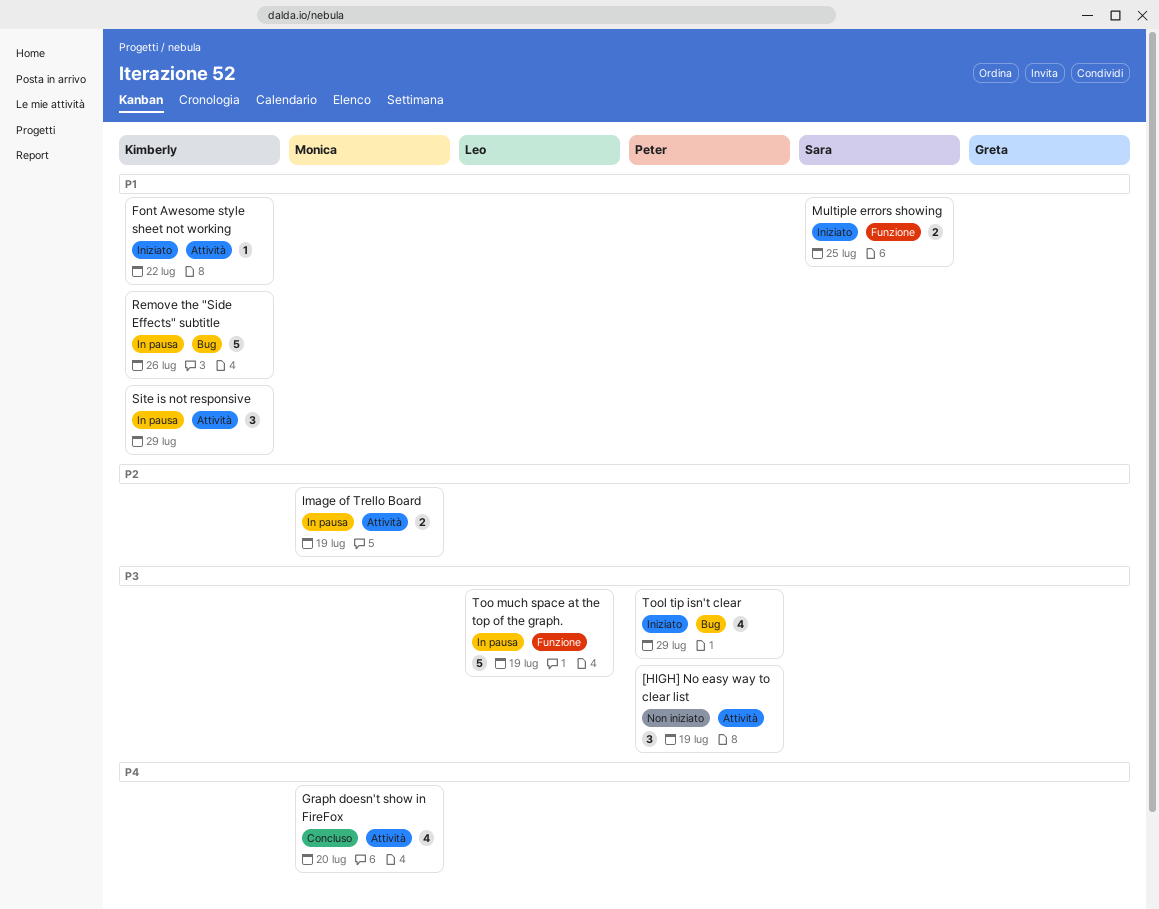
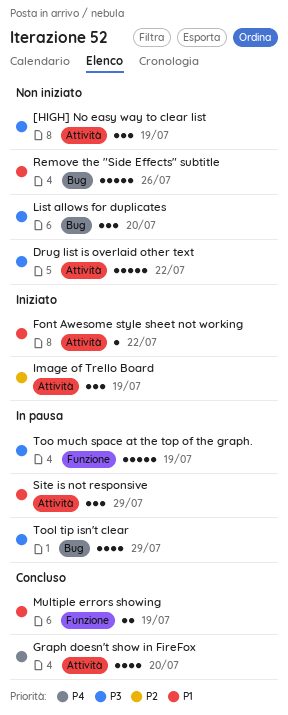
Drug list is overlaid other text: none -> present
Image of Trello Board, status: In pausa -> Iniziato
Image of Trello Board, estimate: 2 -> 3
List allows for duplicates: none -> present
Multiple errors showing, status: Iniziato -> Concluso
Multiple errors showing, due: Jul 25 -> Jul 19
Remove the "Side Effects" subtitle, status: In pausa -> Non iniziato
Tool tip isn't clear, status: Iniziato -> In pausa

